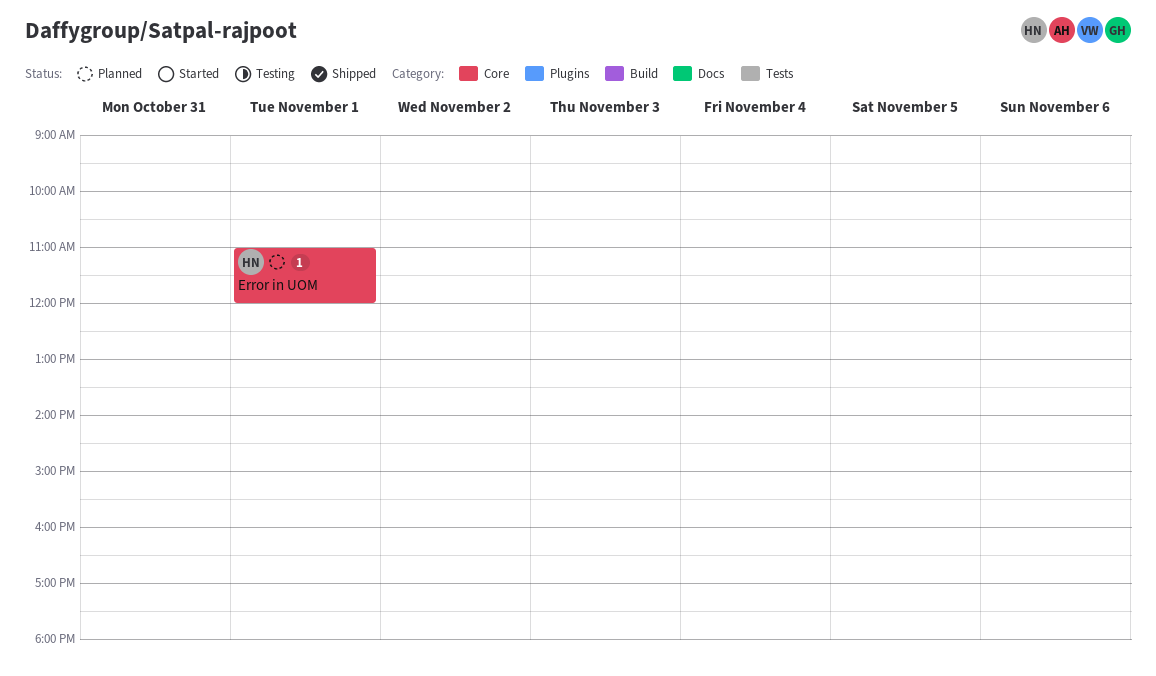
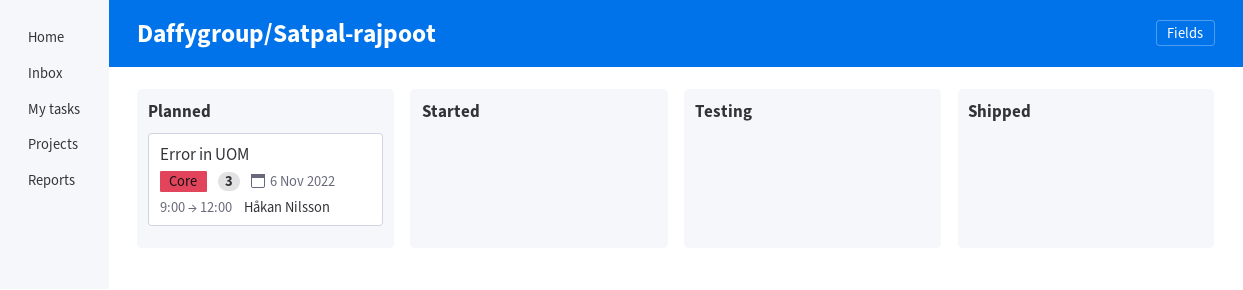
Error in UOM, estimate: 1 -> 3
Error in UOM, day: Nov 1 -> Nov 6
Error in UOM, begins: 11:00 -> 09:00

